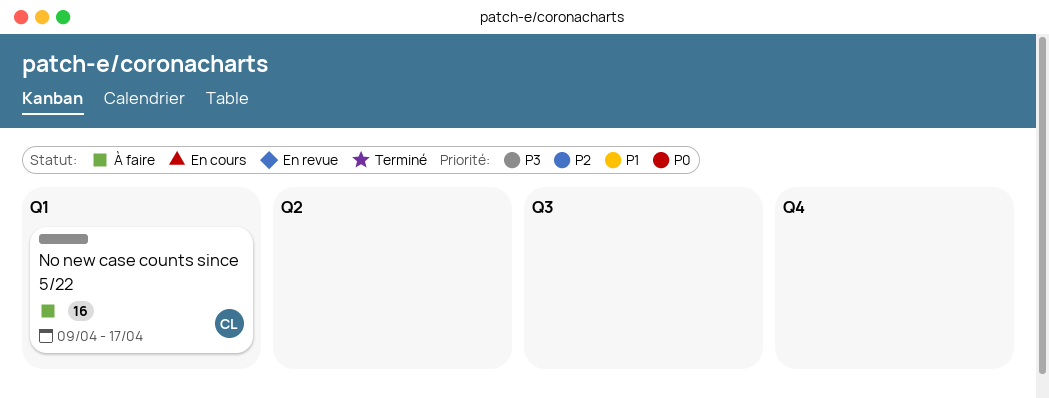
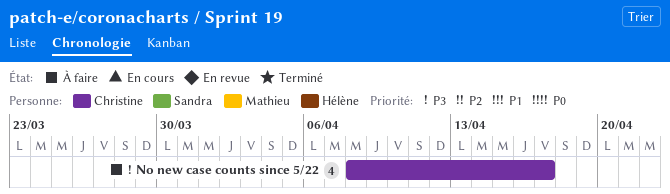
No new case counts since 5/22, estimate: 16 -> 4
No new case counts since 5/22, start: Apr 9 -> Apr 8

